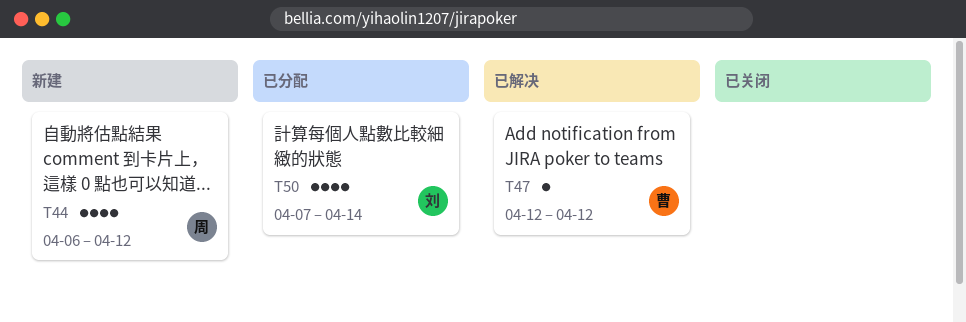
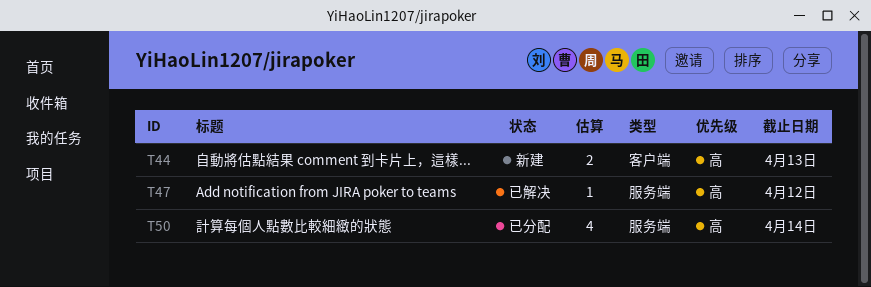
T44, estimate: 4 -> 2
T44, due: Apr 12 -> Apr 13

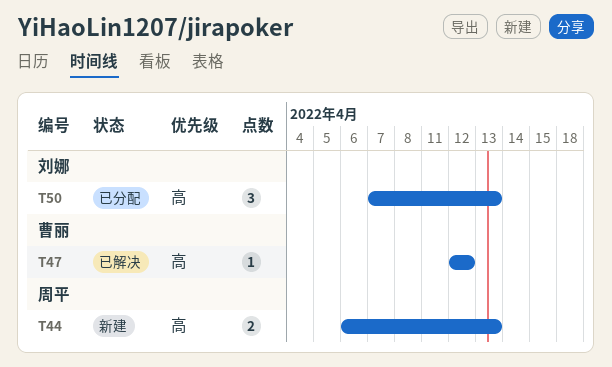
T50, estimate: 4 -> 3
T50, due: Apr 14 -> Apr 13

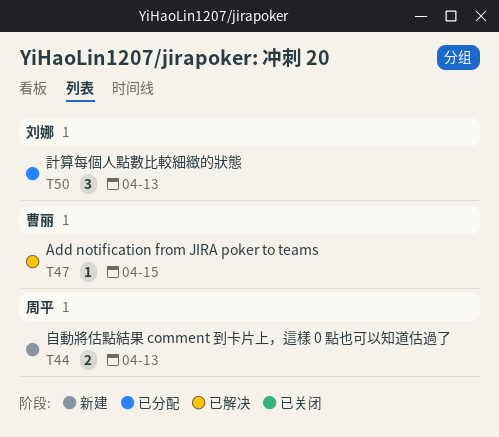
T47, due: Apr 12 -> Apr 15

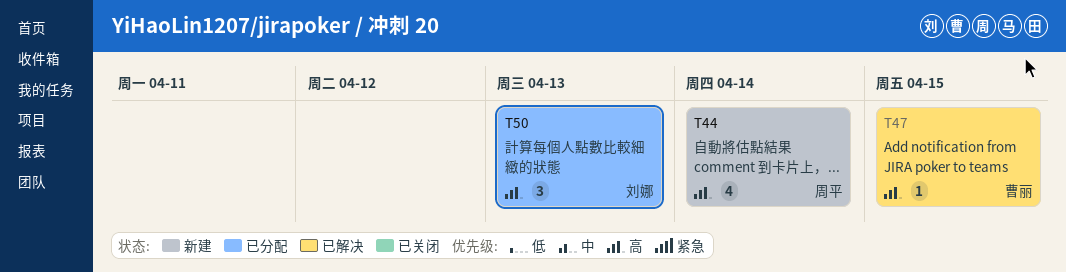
T44, estimate: 2 -> 4
T44, due: Apr 13 -> Apr 14

